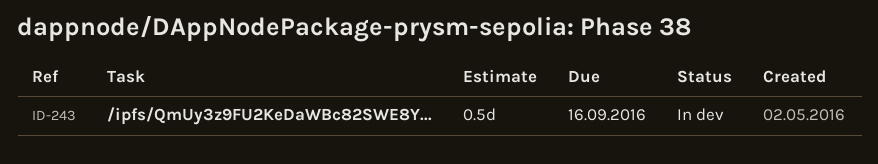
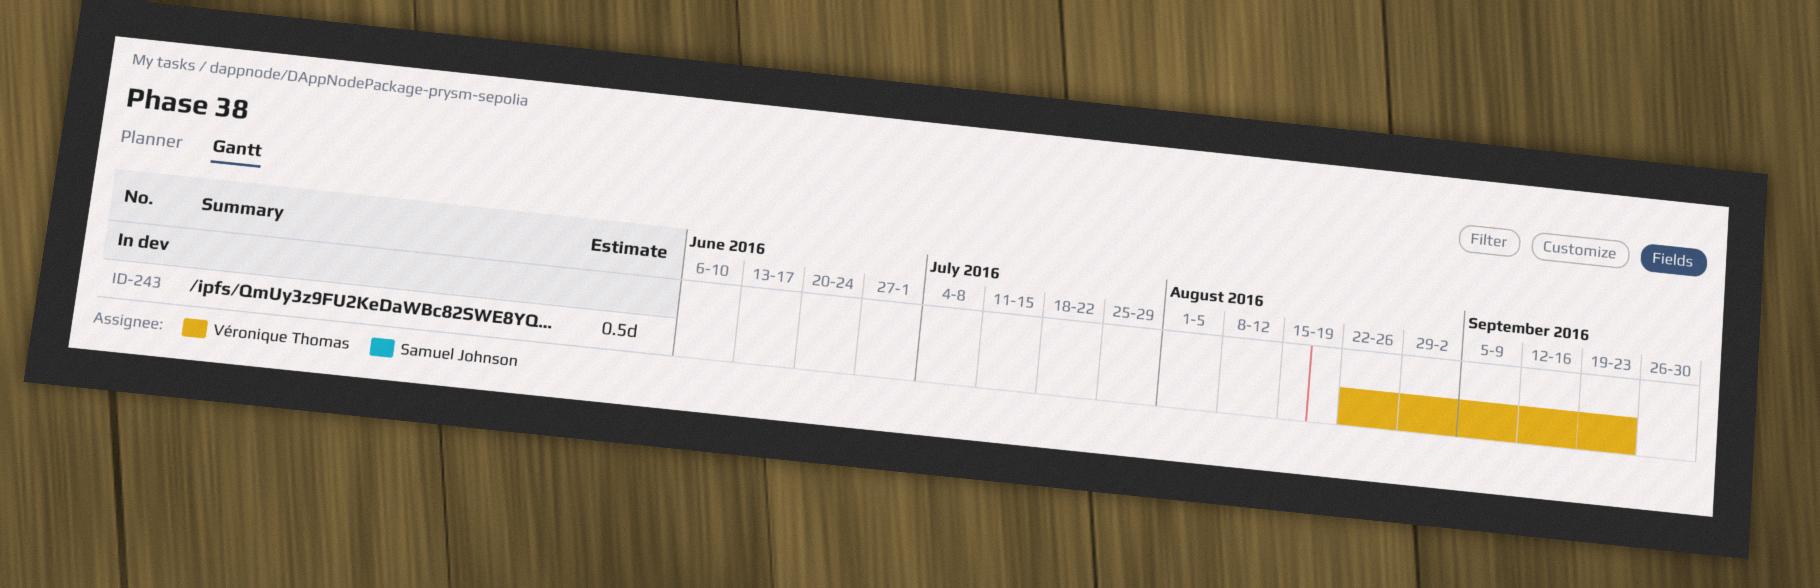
ID-243, due: Sep 16 -> Sep 23

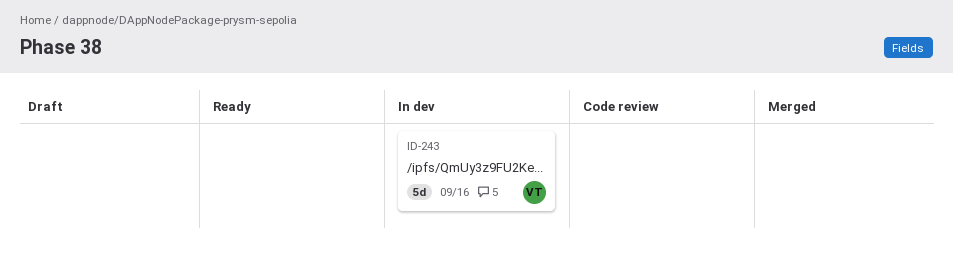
ID-243, estimate: 0.5d -> 5d
ID-243, due: Sep 23 -> Sep 16

